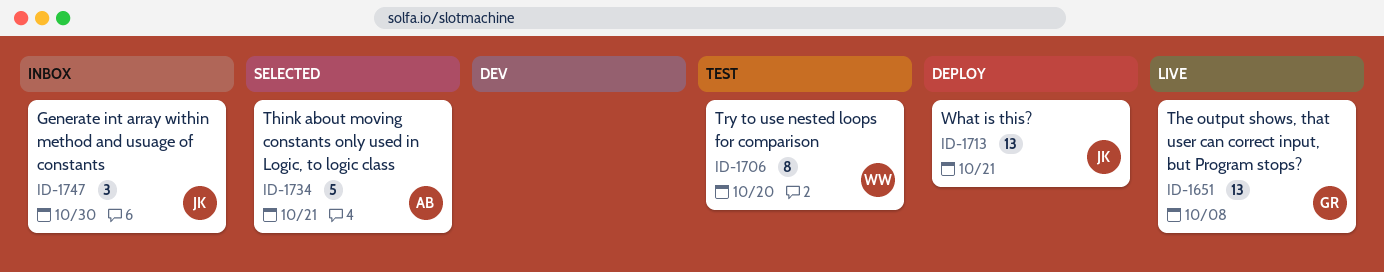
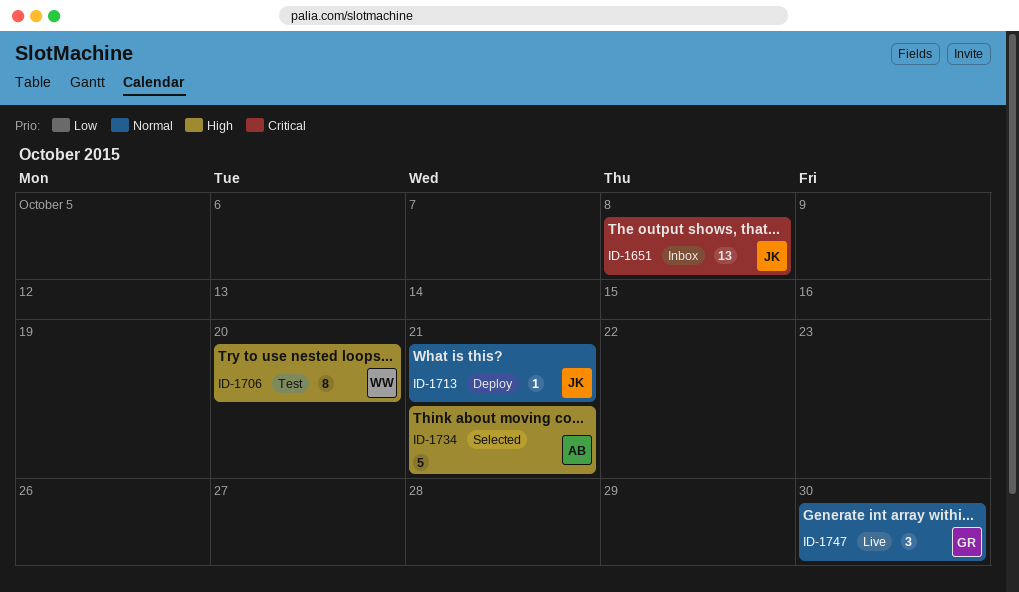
ID-1651, status: Live -> Inbox
ID-1651, owner: GR -> JK
ID-1713, estimate: 13 -> 1
ID-1747, status: Inbox -> Live
ID-1747, owner: JK -> GR

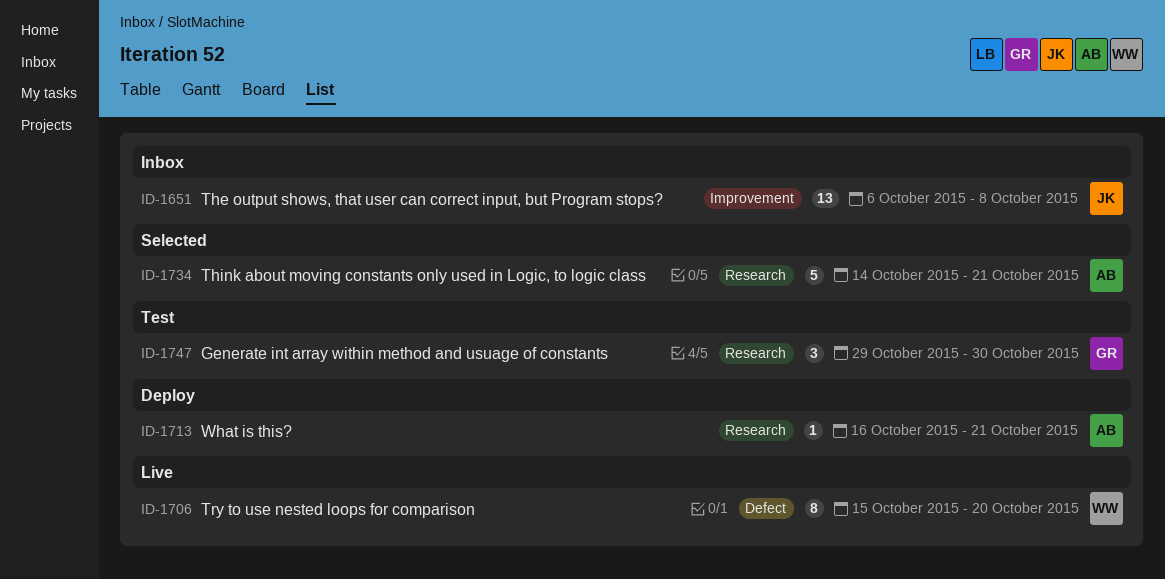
ID-1706, status: Test -> Live
ID-1713, owner: JK -> AB
ID-1747, status: Live -> Test

